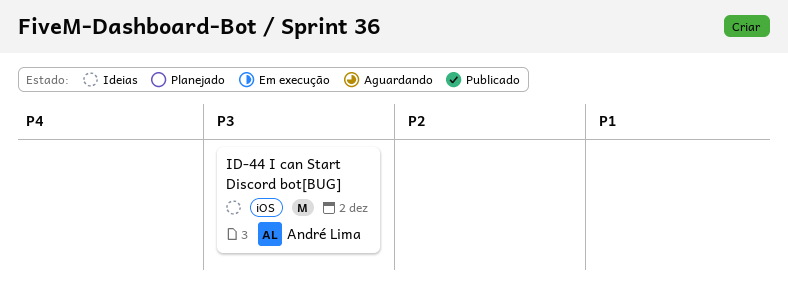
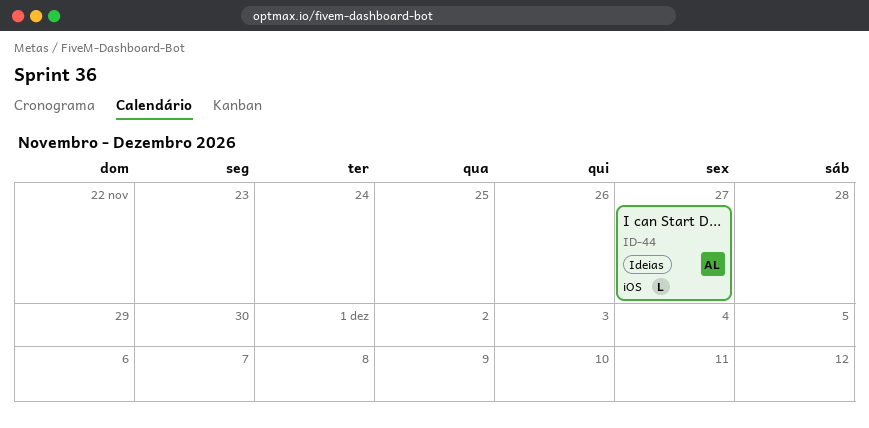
ID-44, estimate: M -> L
ID-44, due: Dec 2 -> Nov 27

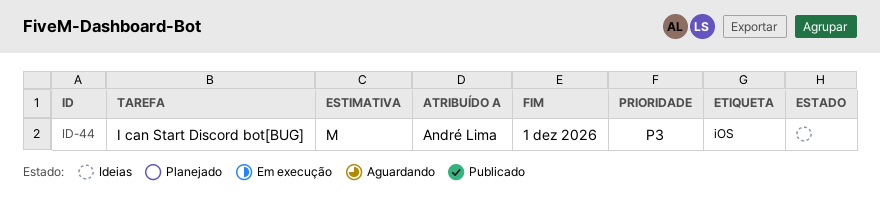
ID-44, estimate: L -> M
ID-44, due: Nov 27 -> Dec 1

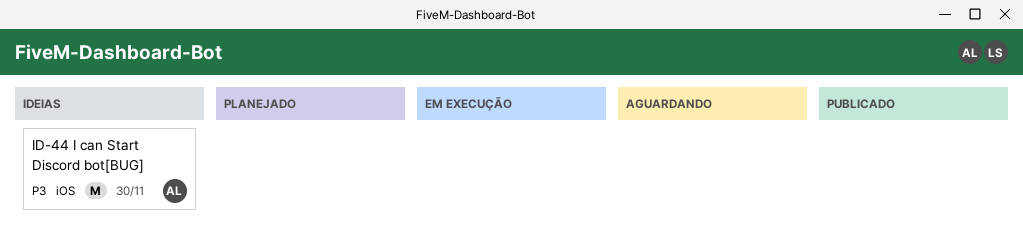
ID-44, due: Dec 1 -> Nov 30

